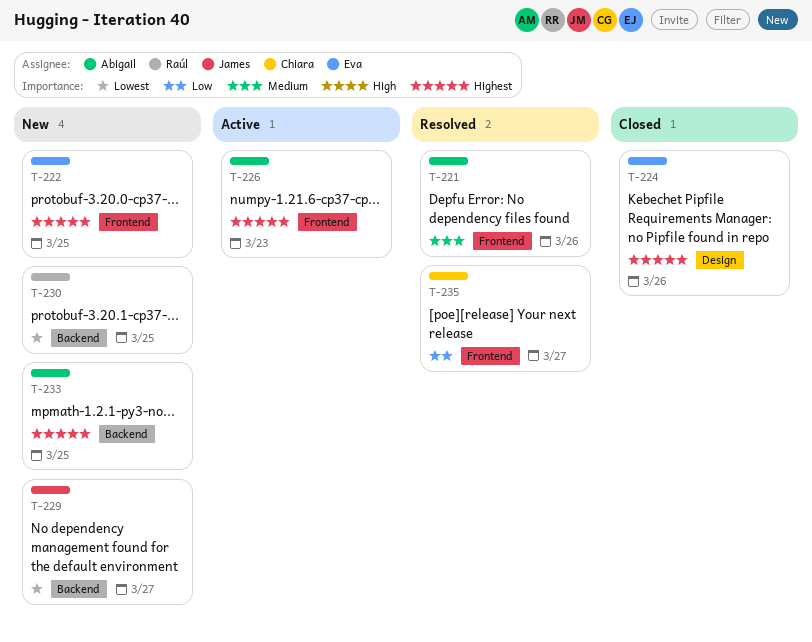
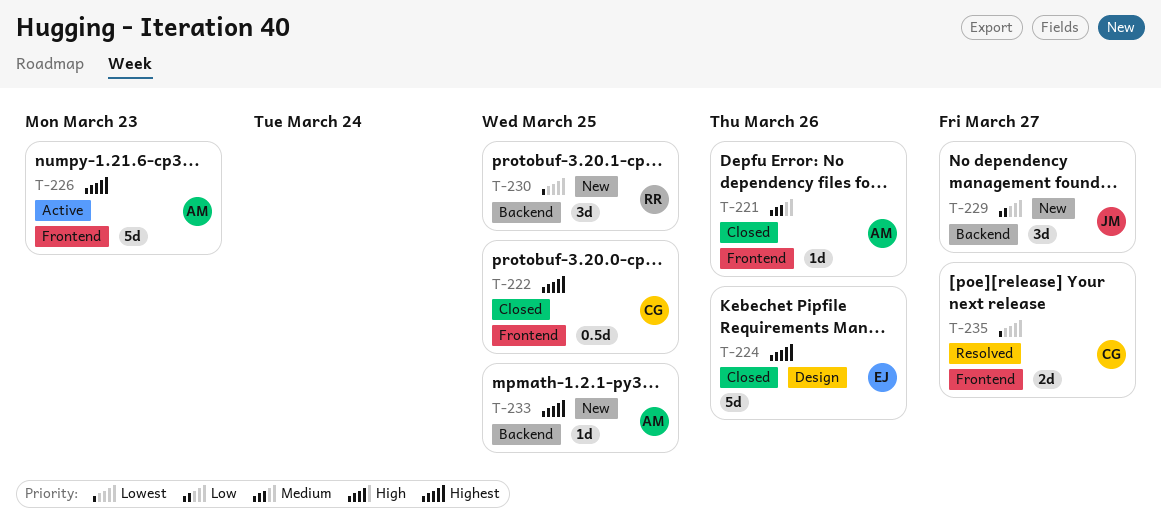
T-221, status: Resolved -> Closed
T-222, status: New -> Closed
T-222, owner: Eva -> Chiara
T-229, priority: Lowest -> Low
T-235, priority: Low -> Lowest

